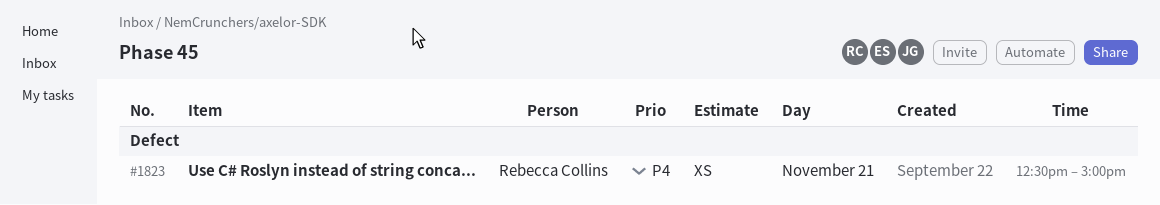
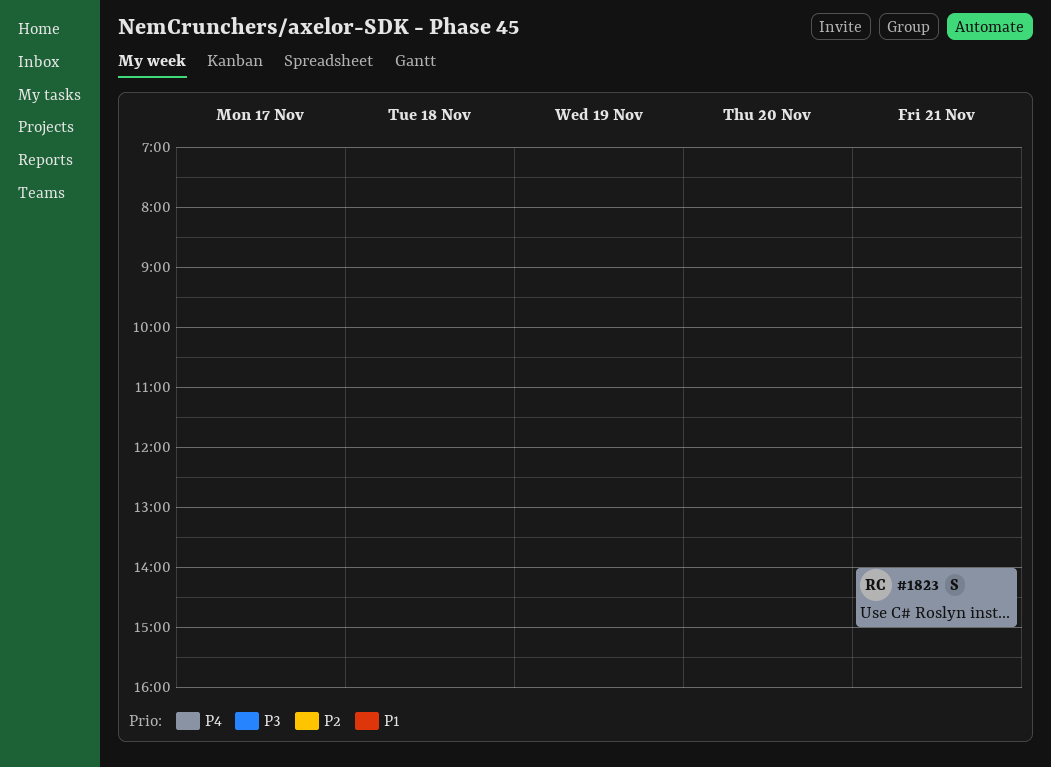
#1823, estimate: XS -> S
#1823, begins: 12:30 -> 14:00

